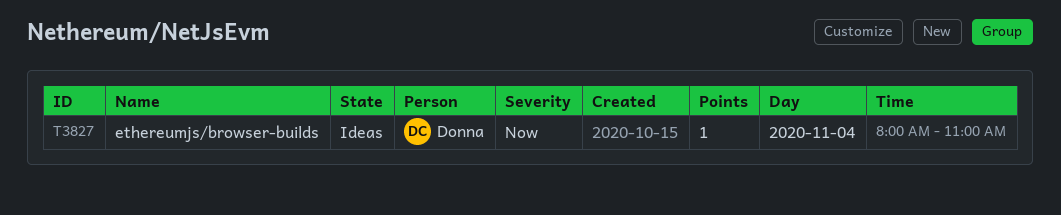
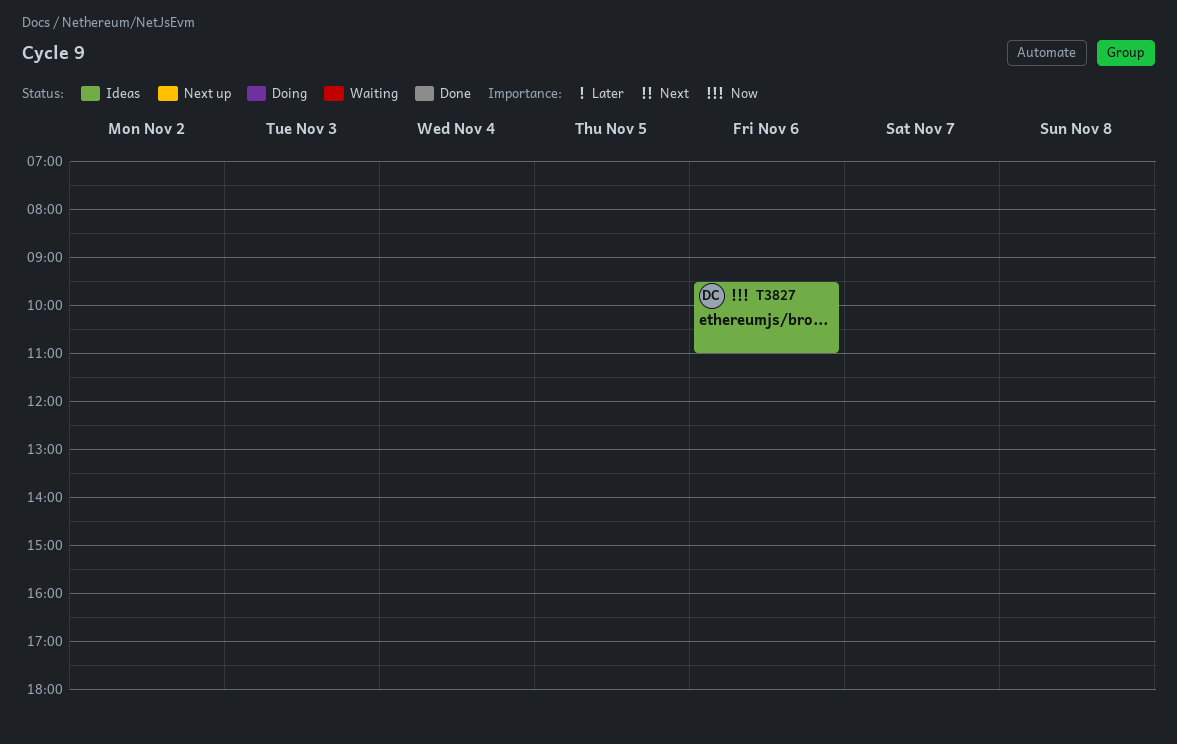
T3827, day: Nov 4 -> Nov 6
T3827, begins: 08:00 -> 09:30

